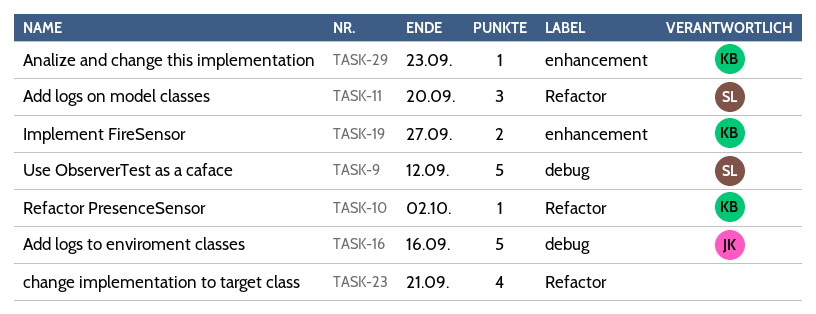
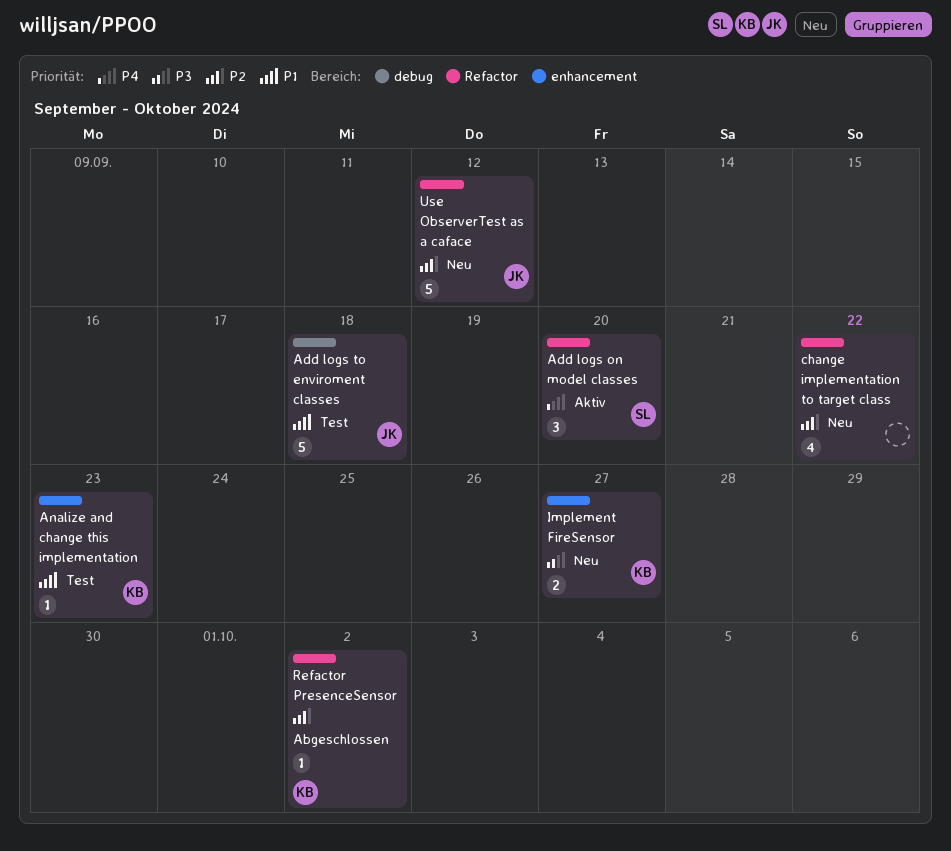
Add logs to enviroment classes, due: Sep 16 -> Sep 18
change implementation to target class, due: Sep 21 -> Sep 22
Use ObserverTest as a caface, owner: SL -> JK
Use ObserverTest as a caface, label: debug -> Refactor

